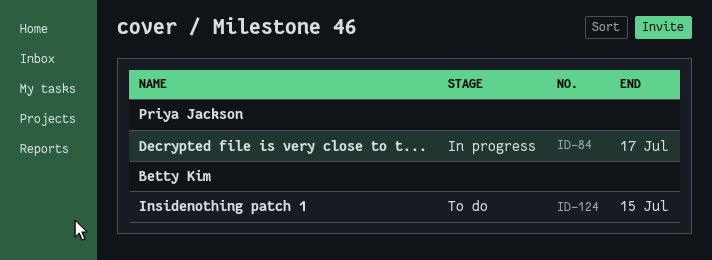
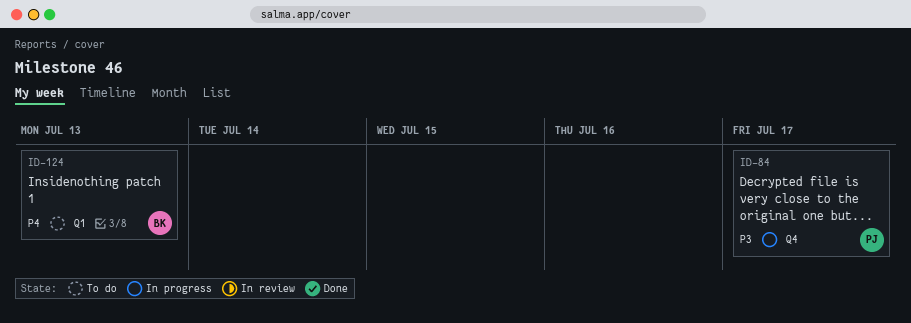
ID-124, due: Jul 15 -> Jul 13

